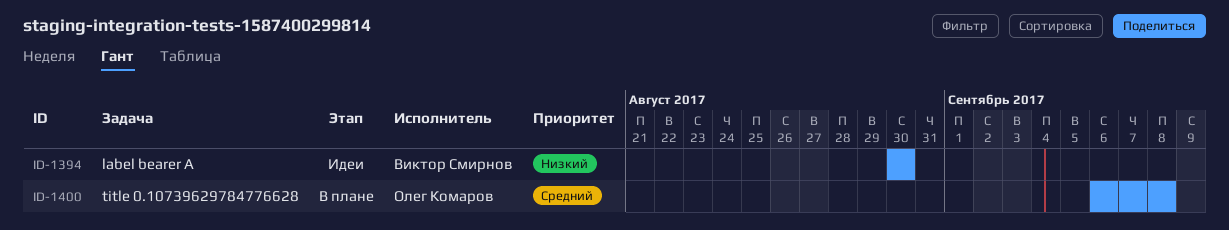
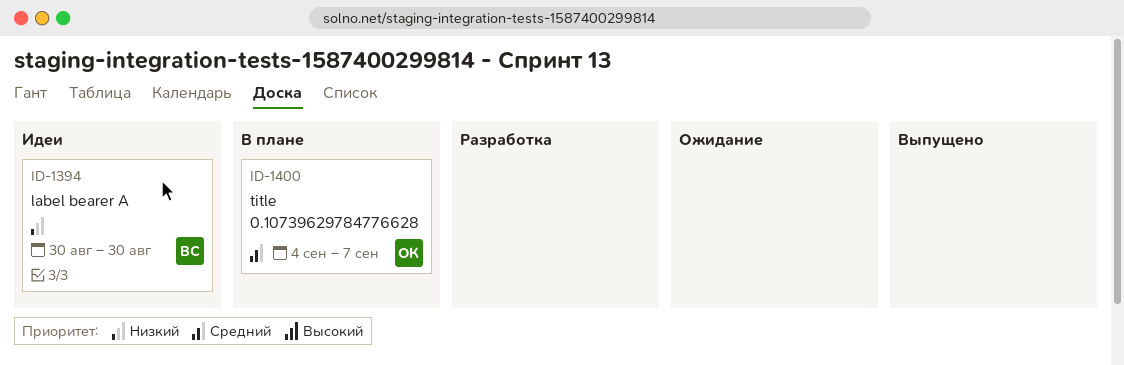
ID-1400, start: Sep 6 -> Sep 4
ID-1400, due: Sep 8 -> Sep 7

